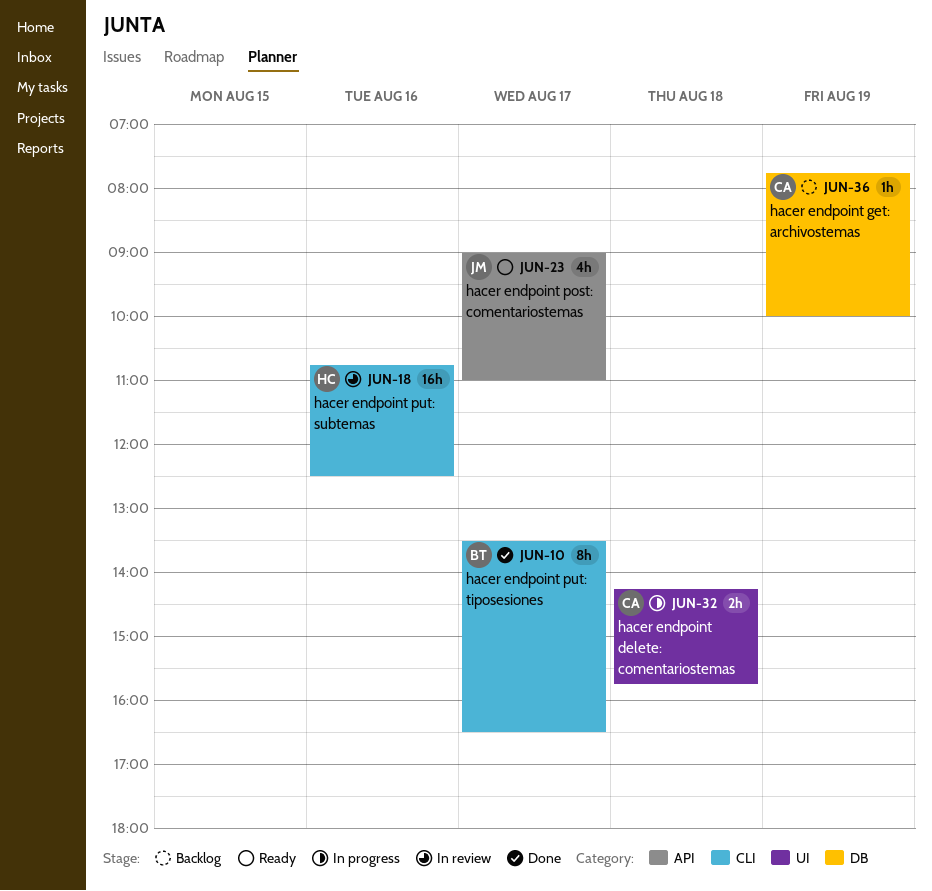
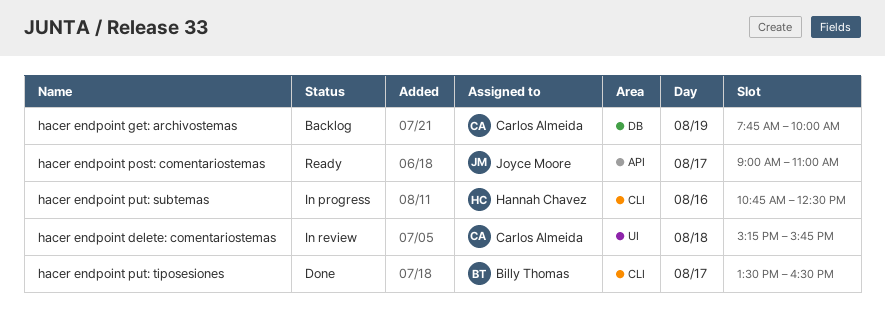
hacer endpoint delete: comentariostemas, status: In progress -> In review
hacer endpoint delete: comentariostemas, begins: 14:15 -> 15:15
hacer endpoint put: subtemas, status: In review -> In progress

